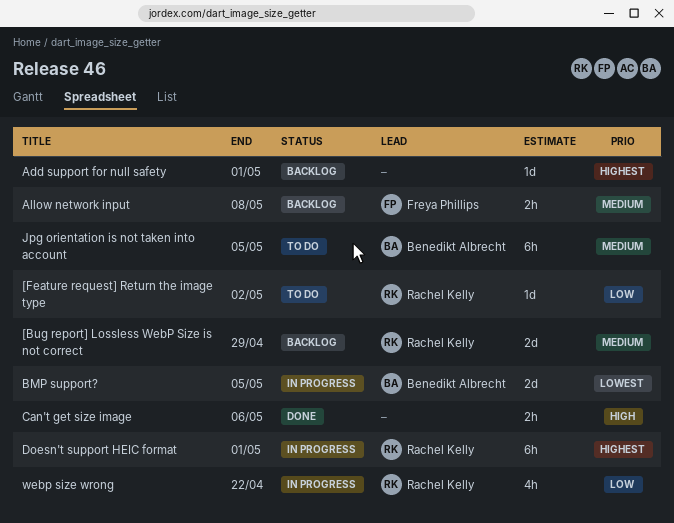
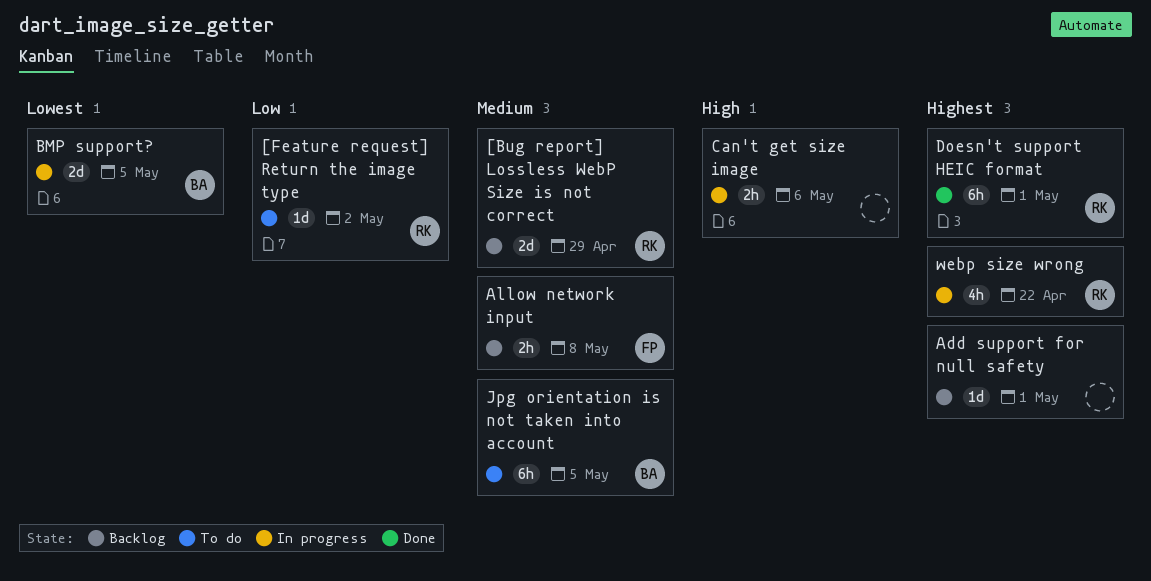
Can't get size image, status: Done -> In progress
Doesn't support HEIC format, status: In progress -> Done
webp size wrong, priority: Low -> Highest

